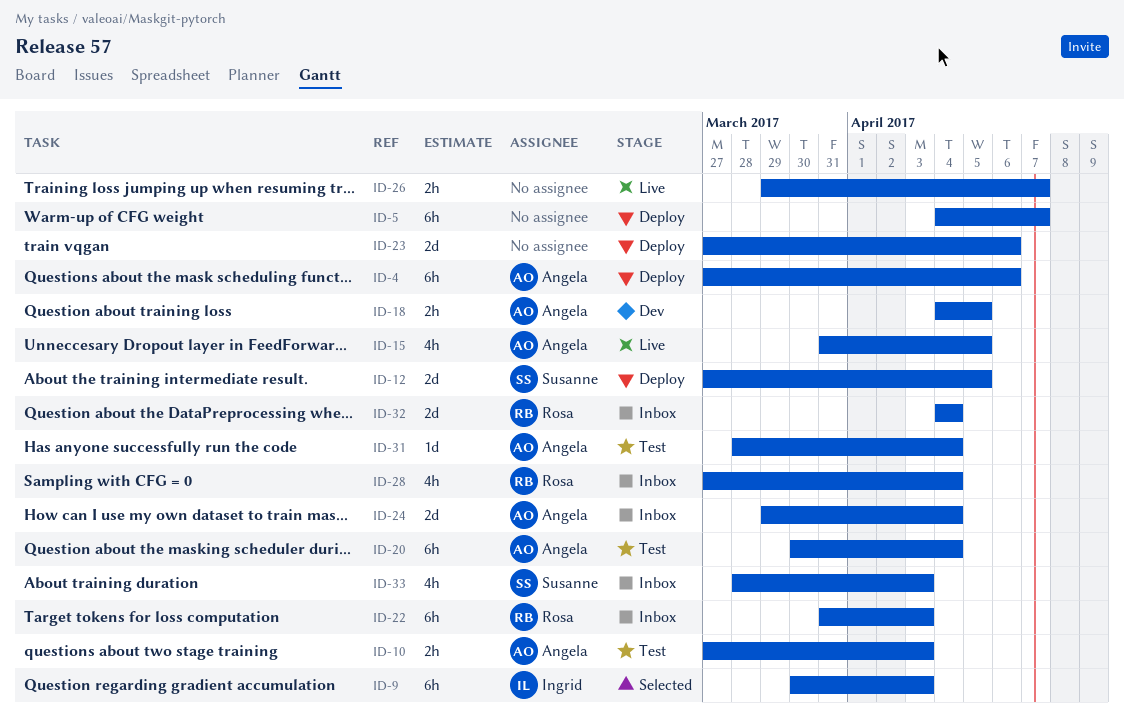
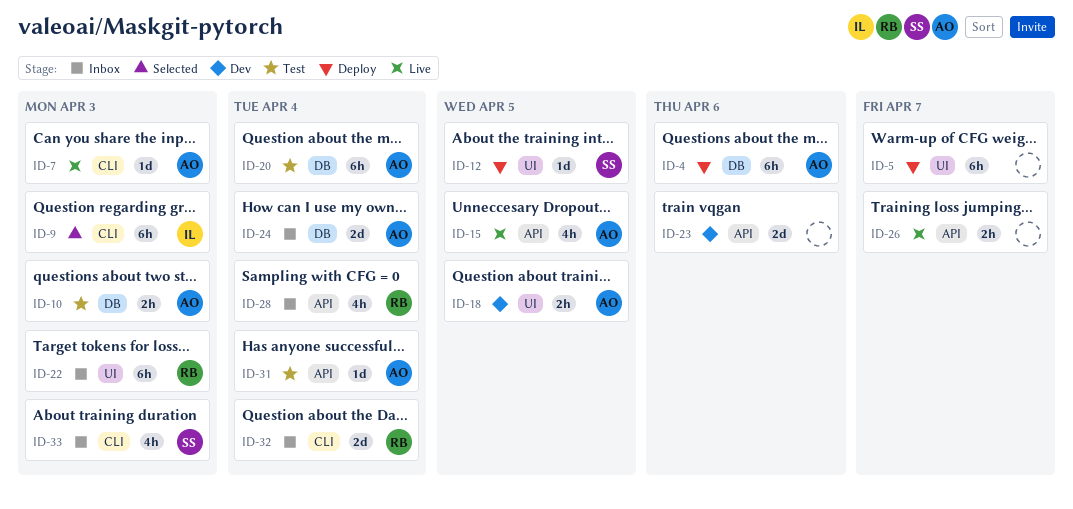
ID-7: none -> present
ID-12, estimate: 2d -> 1d
ID-23, status: Deploy -> Dev

